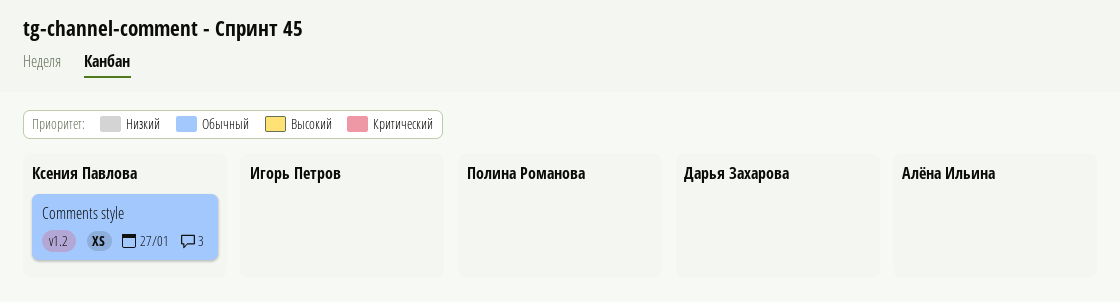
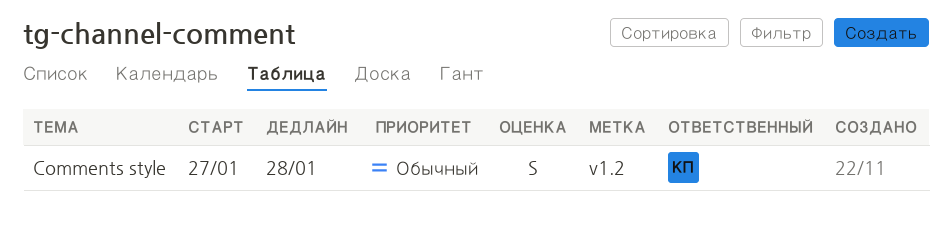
Comments style, estimate: XS -> S
Comments style, due: Jan 27 -> Jan 28

